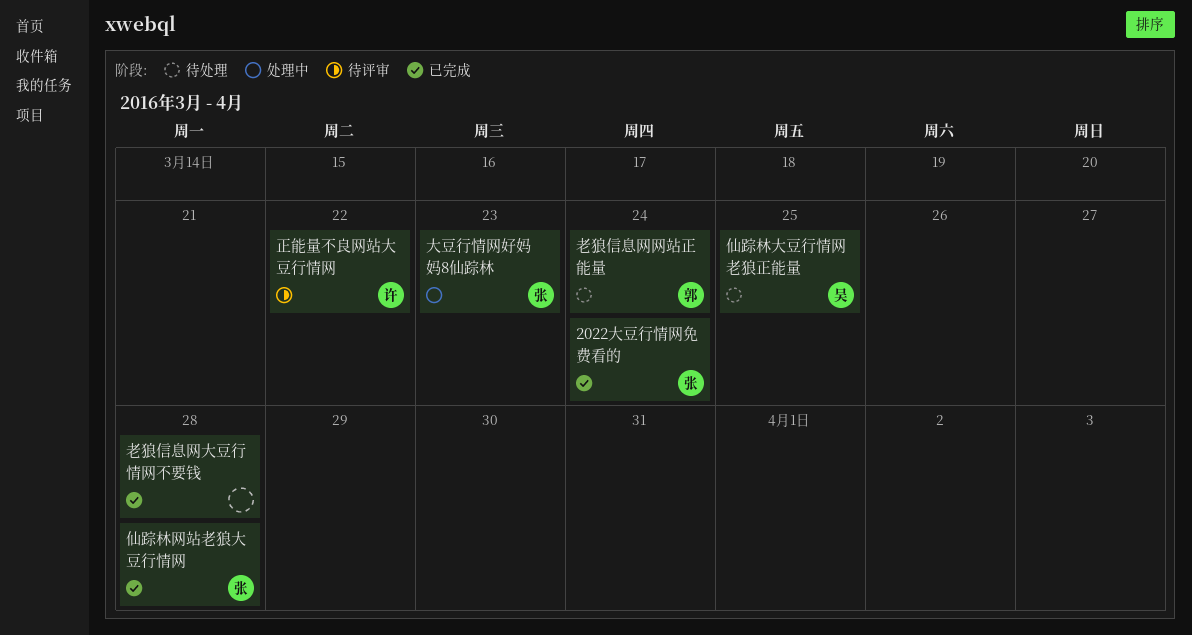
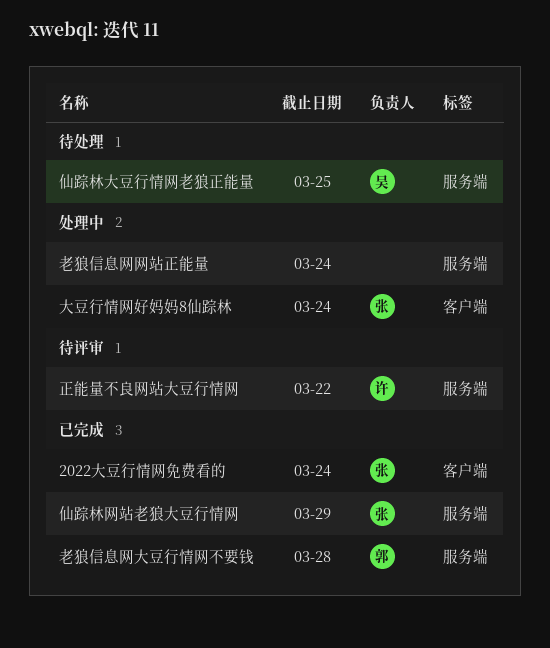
仙踪林网站老狼大豆行情网, due: Mar 28 -> Mar 29
大豆行情网好妈妈8仙踪林, due: Mar 23 -> Mar 24
老狼信息网大豆行情网不要钱, owner: none -> 郭
老狼信息网网站正能量, status: 待处理 -> 处理中
老狼信息网网站正能量, owner: 郭 -> none

